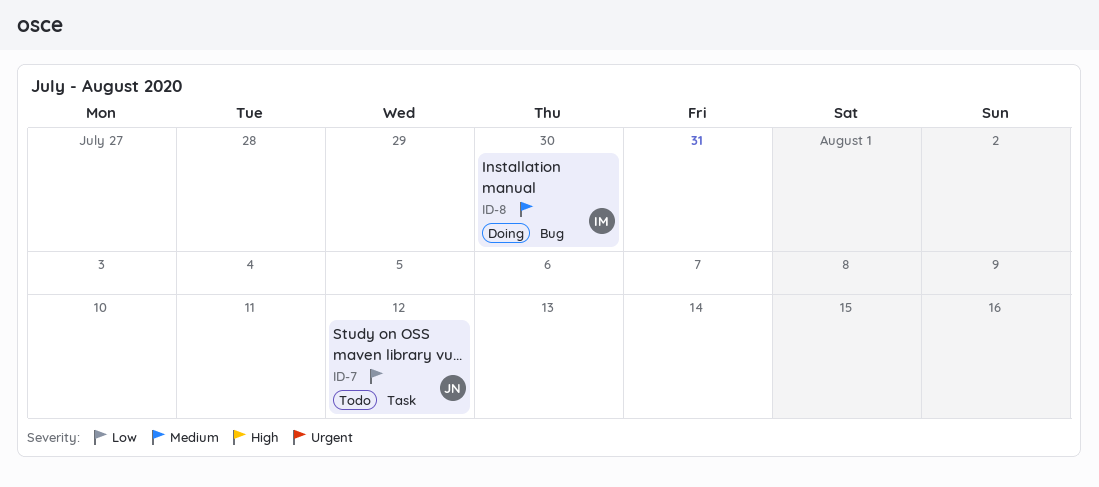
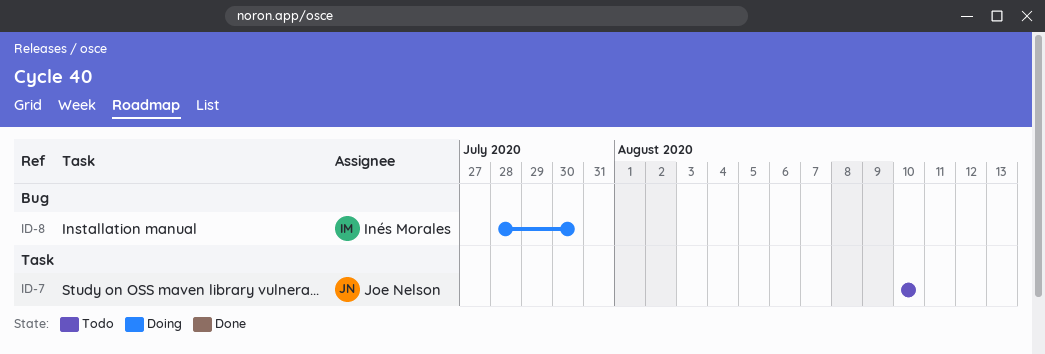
ID-7, due: Aug 12 -> Aug 10

